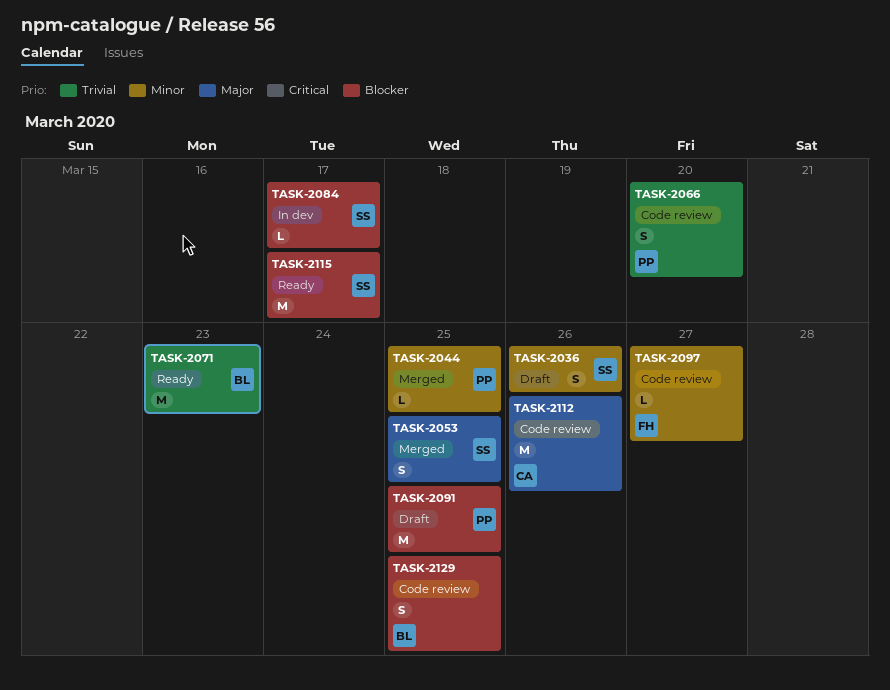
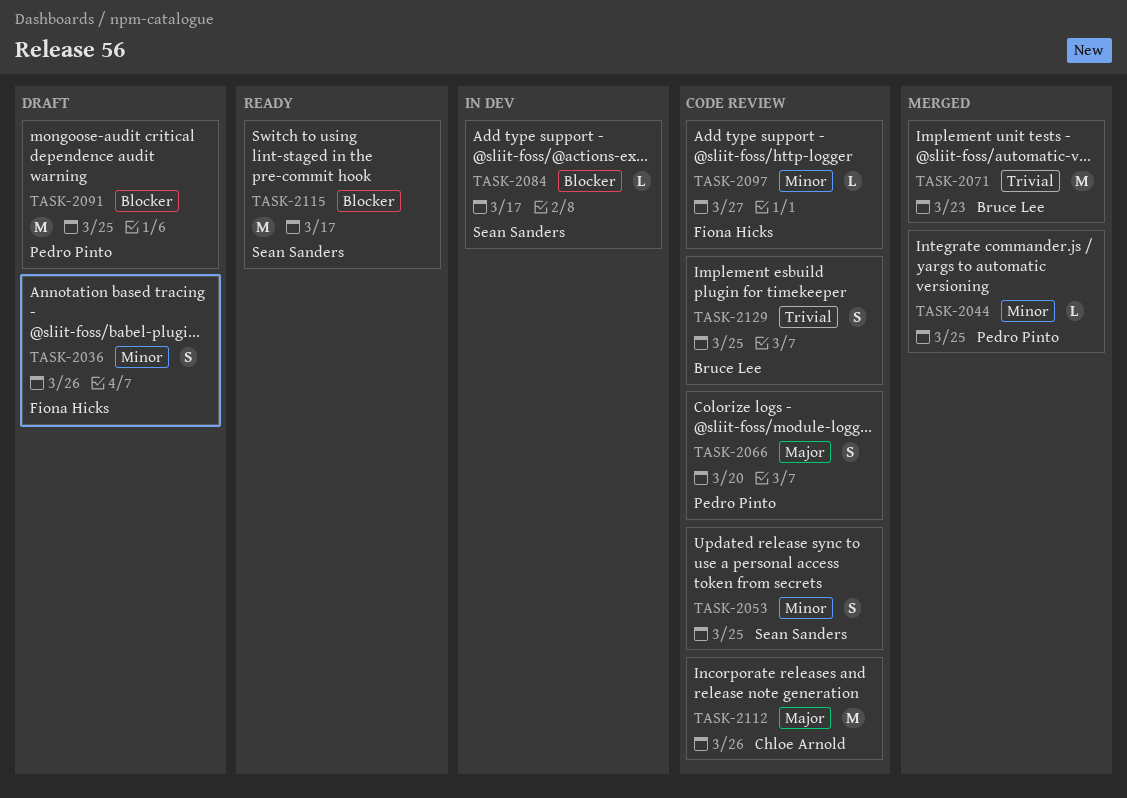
TASK-2036, owner: Sean Sanders -> Fiona Hicks
TASK-2053, status: Merged -> Code review
TASK-2053, priority: Major -> Minor
TASK-2066, priority: Trivial -> Major
TASK-2071, status: Ready -> Merged
TASK-2129, priority: Blocker -> Trivial

